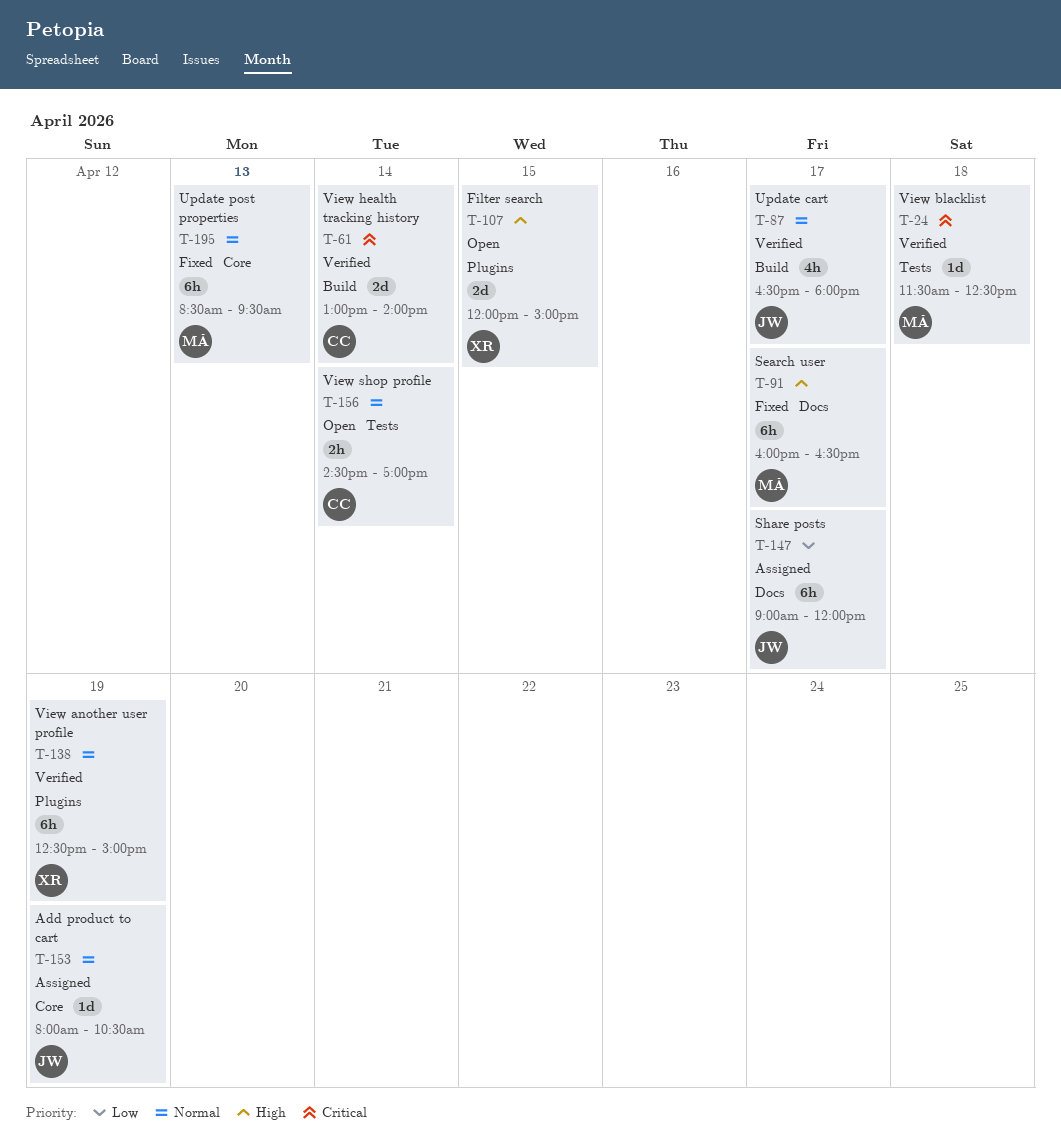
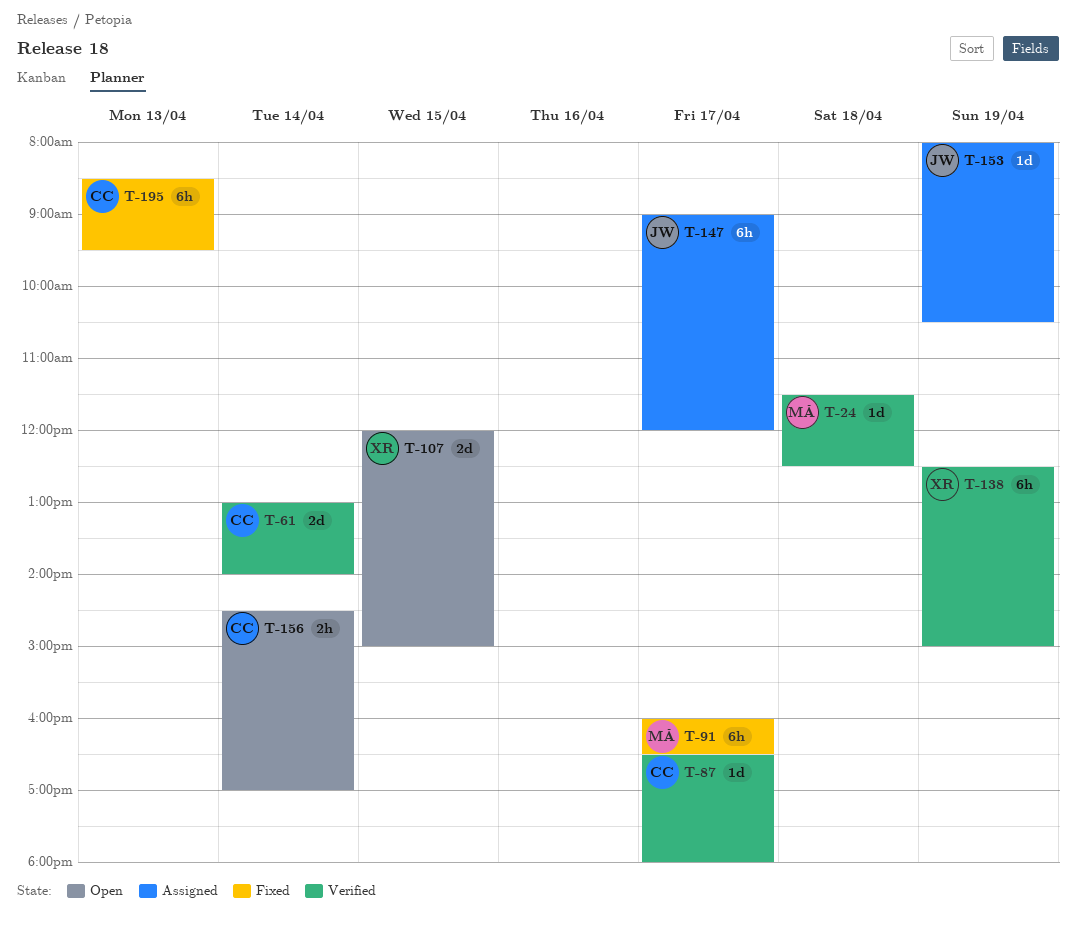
T-87, owner: JW -> CC
T-87, estimate: 4h -> 1d
T-195, owner: MÁ -> CC

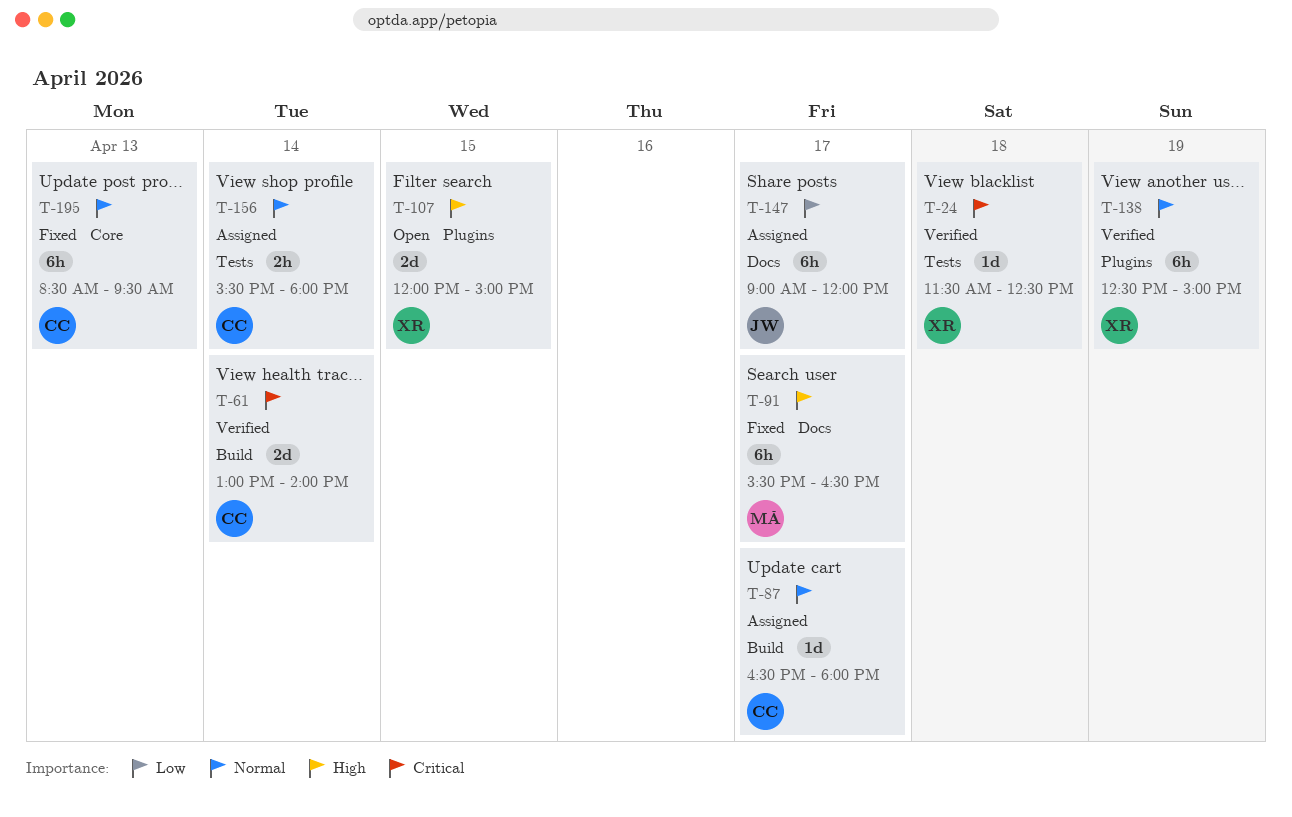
T-24, owner: MÁ -> XR
T-87, status: Verified -> Assigned
T-91, begins: 16:00 -> 15:30
T-153: present -> none
T-156, status: Open -> Assigned
T-156, begins: 14:30 -> 15:30
T-156, ends: 17:00 -> 18:00

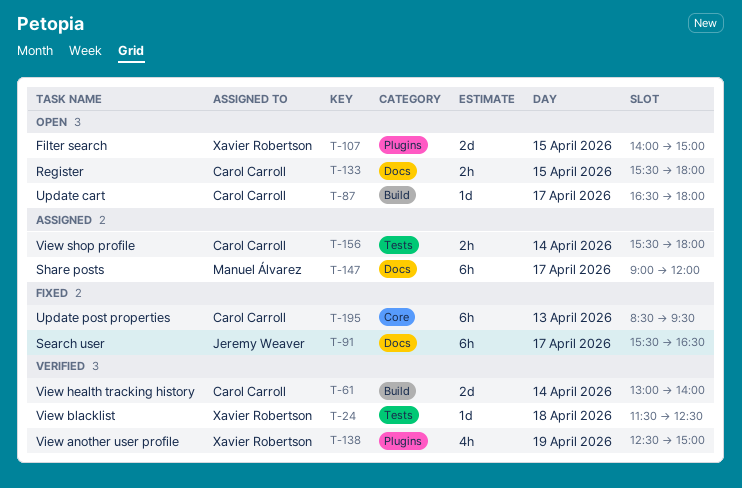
T-87, status: Assigned -> Open
T-91, owner: Manuel Álvarez -> Jeremy Weaver
T-107, begins: 12:00 -> 14:00
T-133: none -> present
T-138, estimate: 6h -> 4h
T-147, owner: Jeremy Weaver -> Manuel Álvarez

